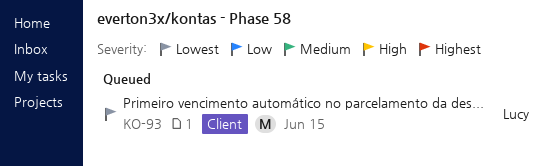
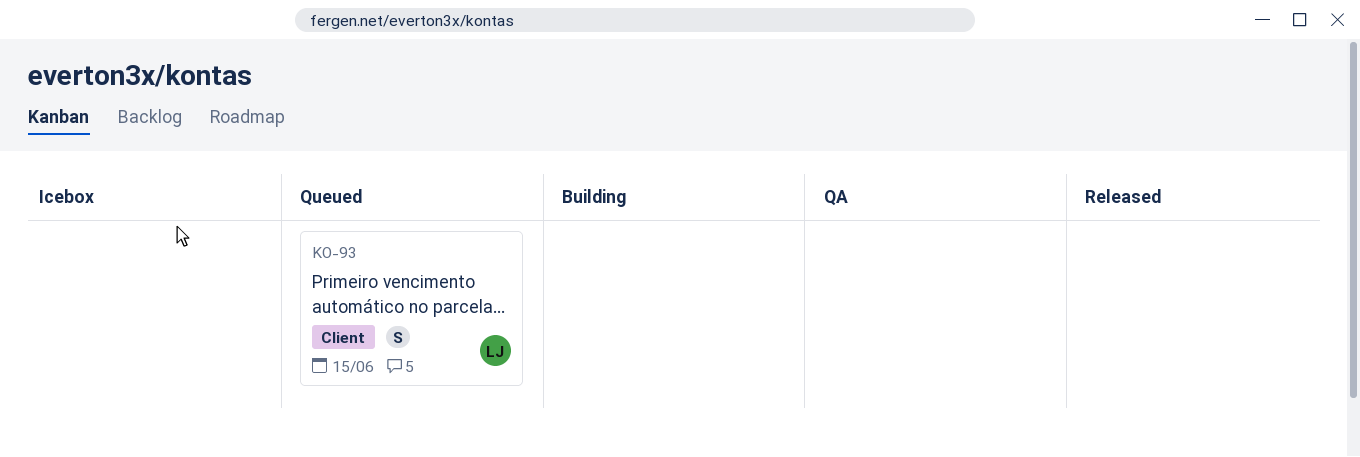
KO-93, estimate: M -> S

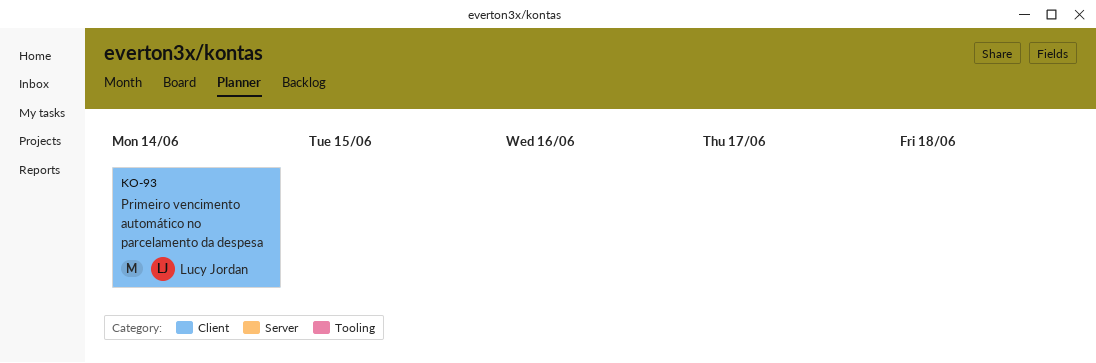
KO-93, estimate: S -> M
KO-93, due: Jun 15 -> Jun 14

